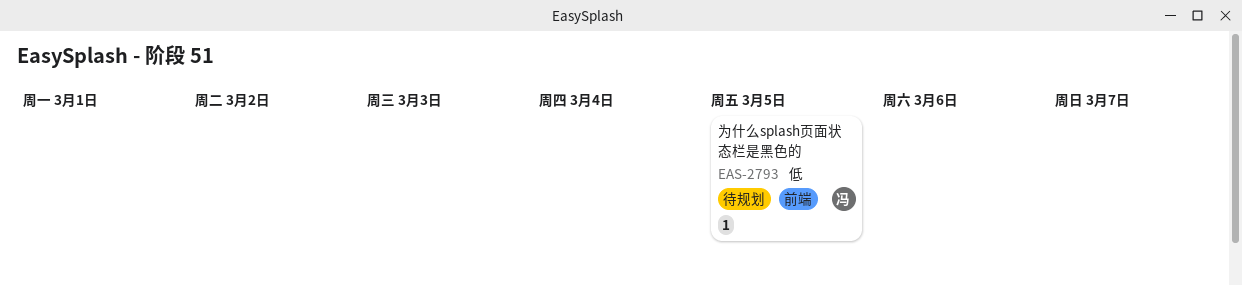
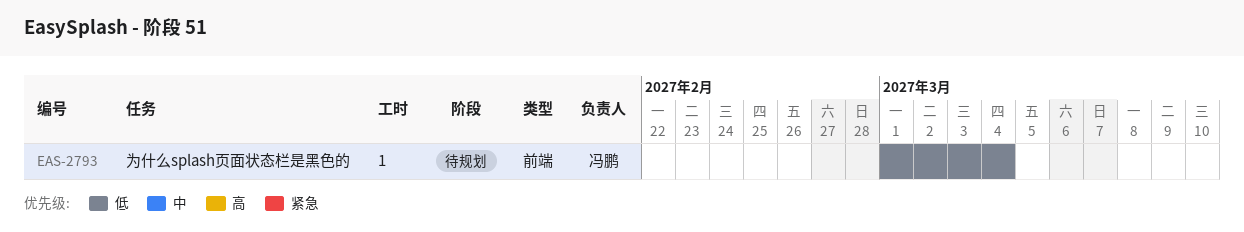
EAS-2793, due: Mar 5 -> Mar 4

